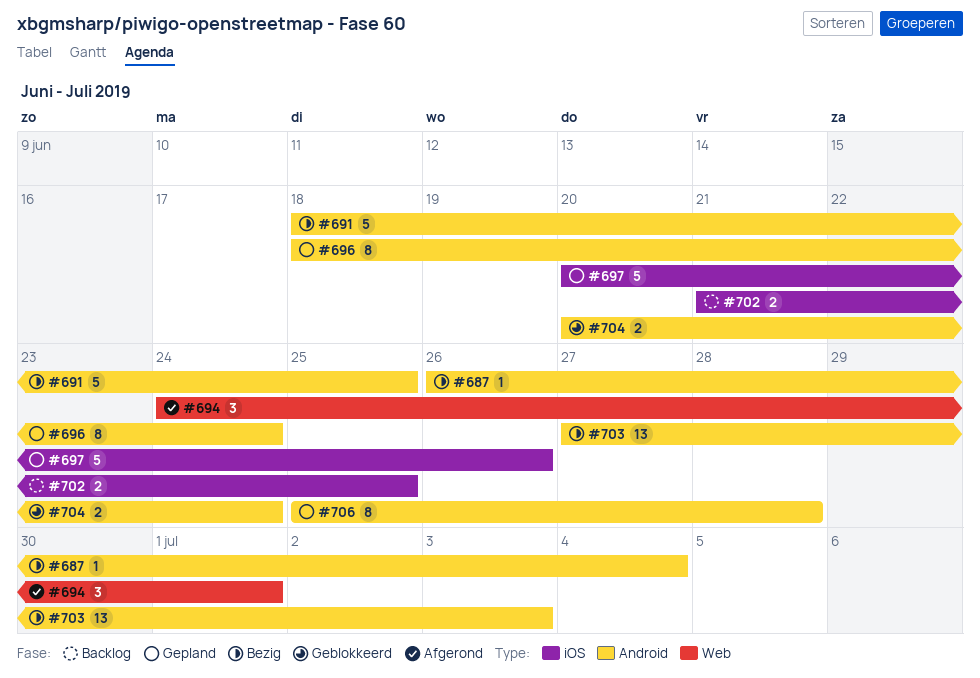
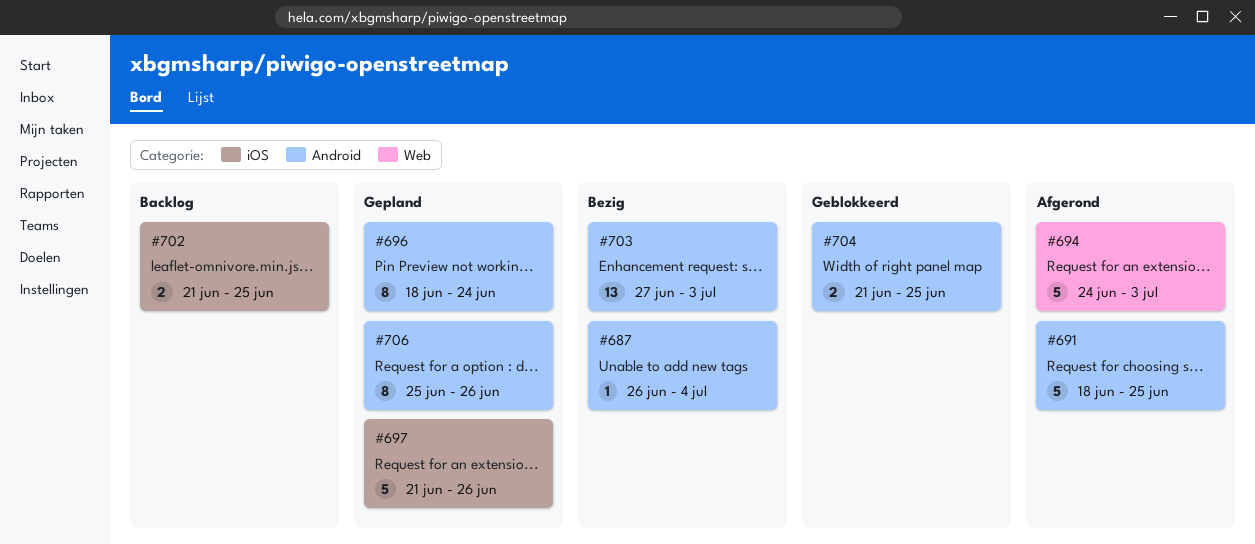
#691, status: Bezig -> Afgerond
#694, estimate: 3 -> 5
#694, due: Jul 1 -> Jul 3
#697, start: Jun 20 -> Jun 21
#704, start: Jun 20 -> Jun 21
#704, due: Jun 24 -> Jun 25
#706, due: Jun 28 -> Jun 26

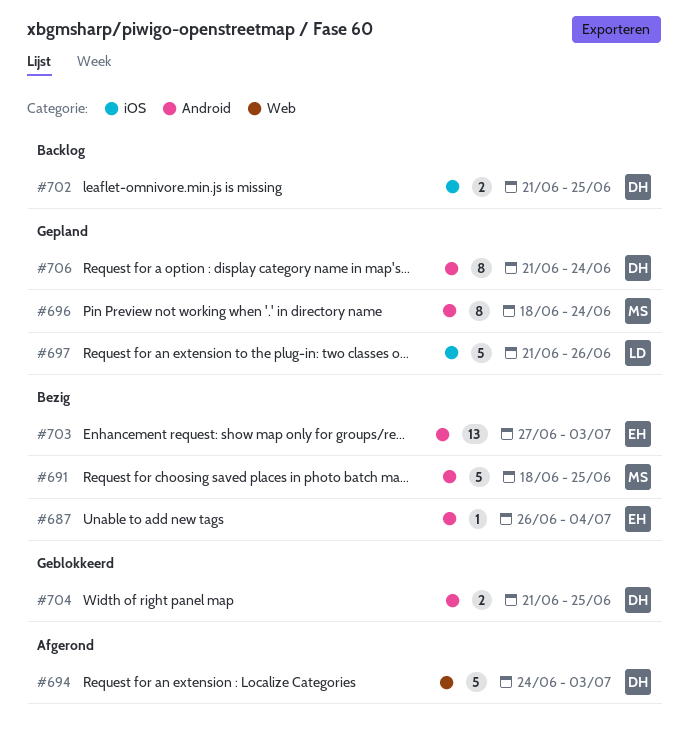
#691, status: Afgerond -> Bezig
#706, start: Jun 25 -> Jun 21
#706, due: Jun 26 -> Jun 24

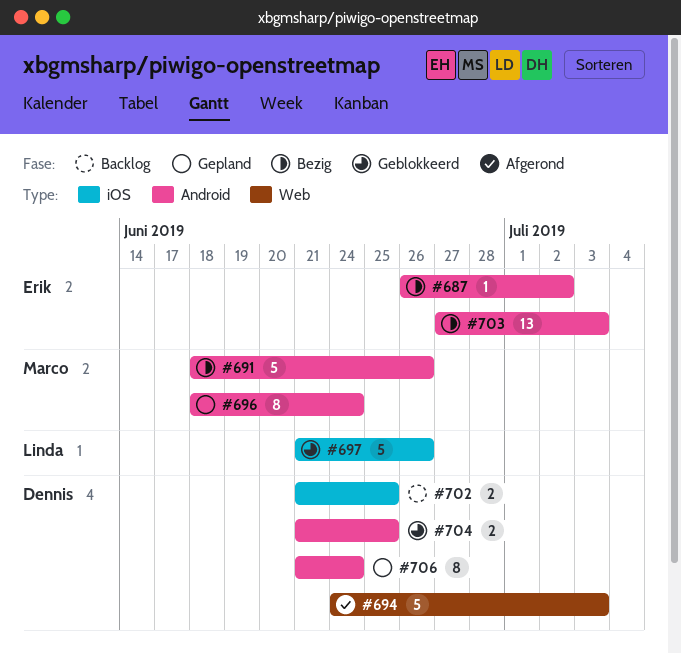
#687, due: Jul 4 -> Jul 2
#691, due: Jun 25 -> Jun 26
#697, status: Gepland -> Geblokkeerd

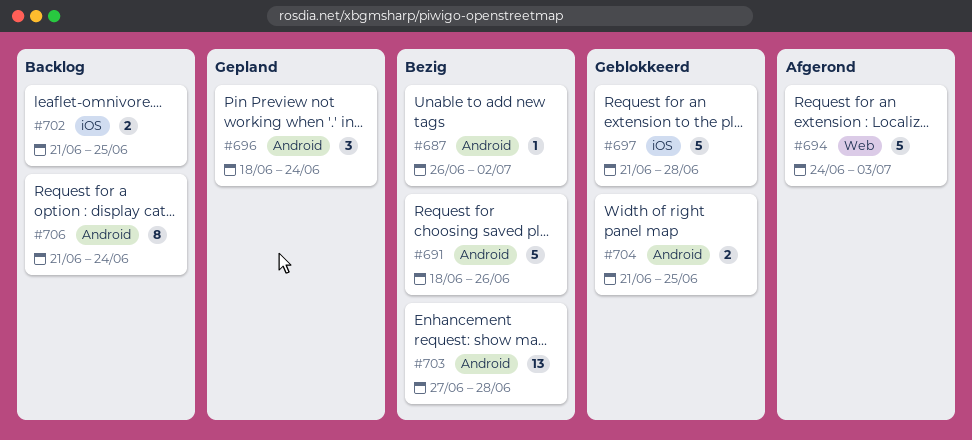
#696, estimate: 8 -> 3
#697, due: Jun 26 -> Jun 28
#703, due: Jul 3 -> Jun 28
#706, status: Gepland -> Backlog

